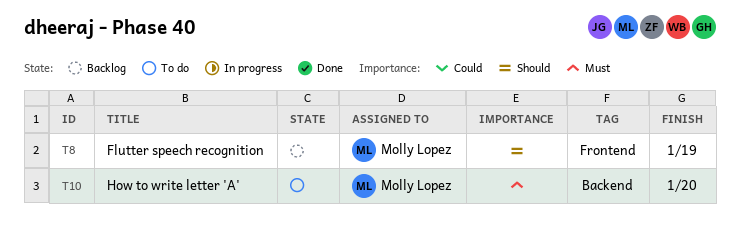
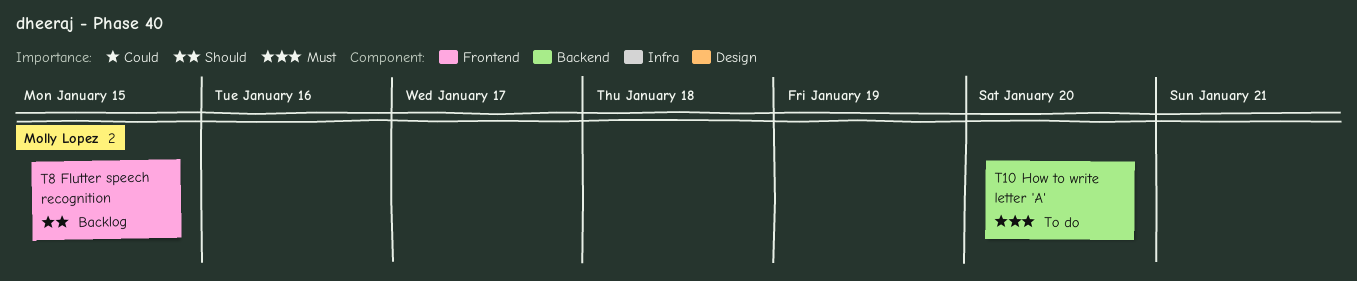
T8, due: Jan 19 -> Jan 15

